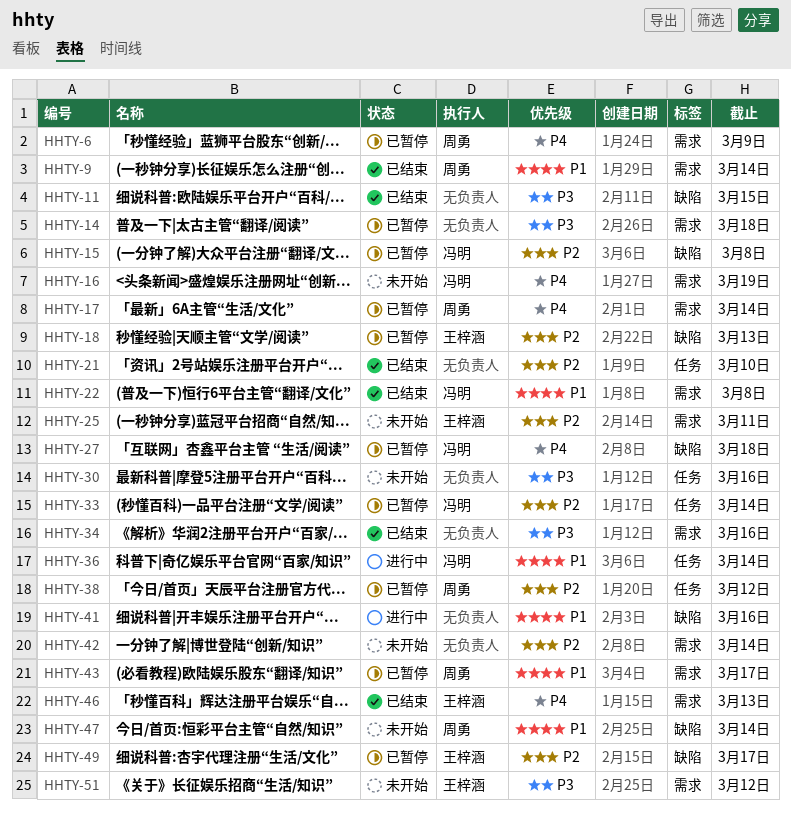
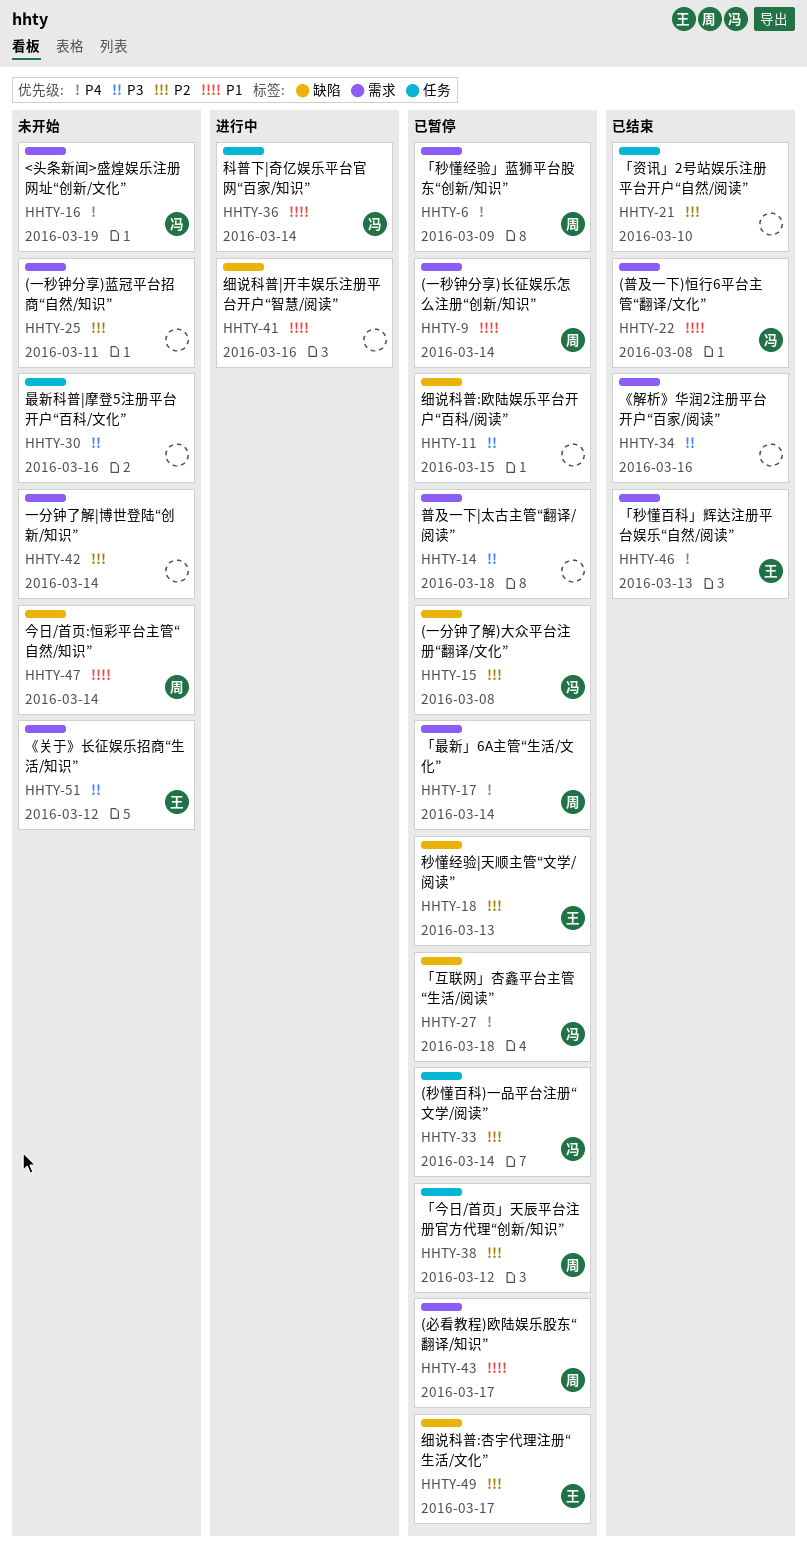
HHTY-9, status: 已结束 -> 已暂停
HHTY-11, status: 已结束 -> 已暂停
HHTY-25, owner: 王梓涵 -> none

